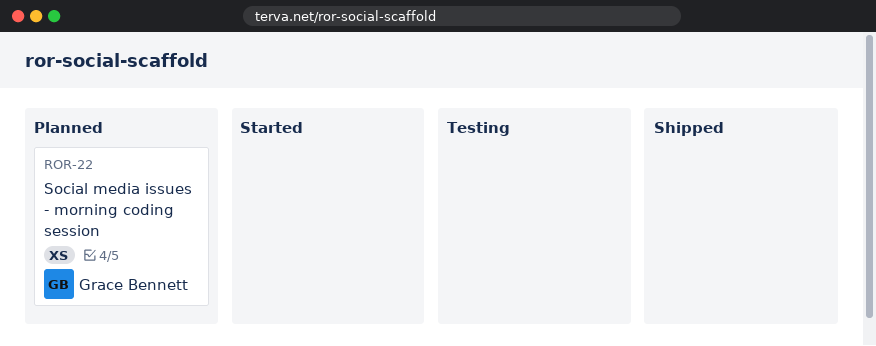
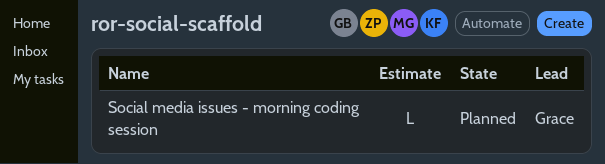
Social media issues - morning coding session, estimate: XS -> L

